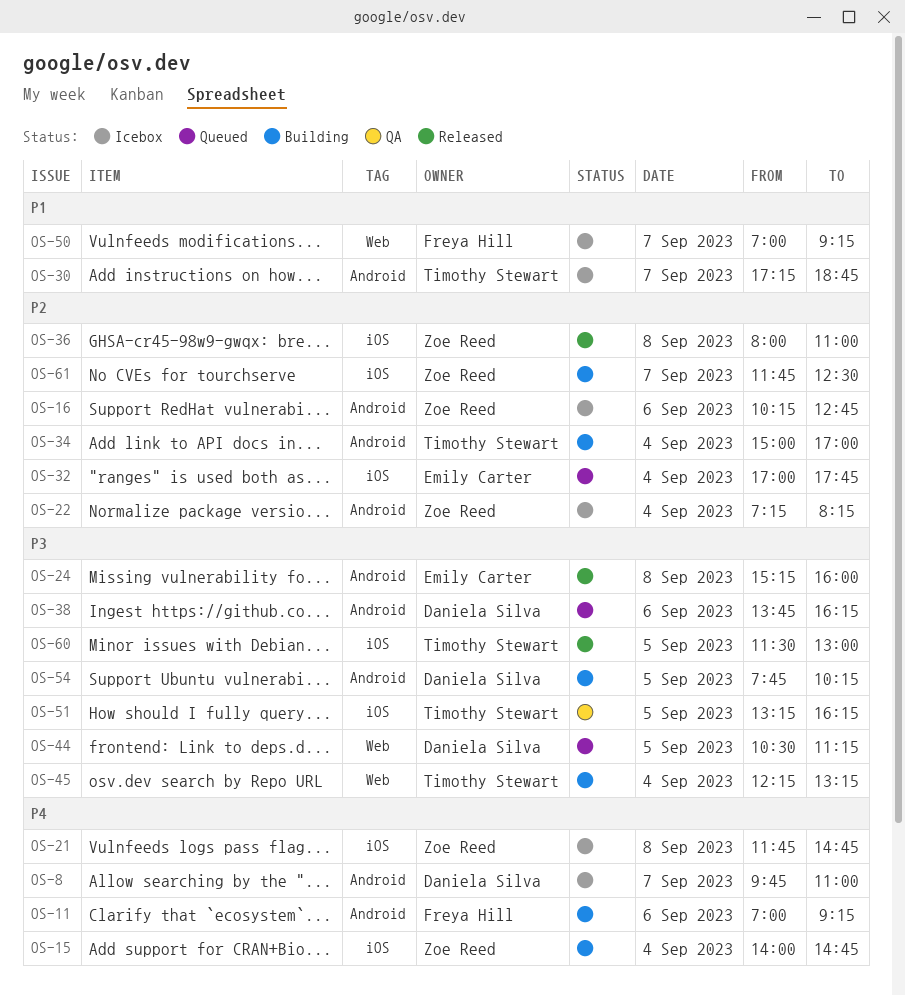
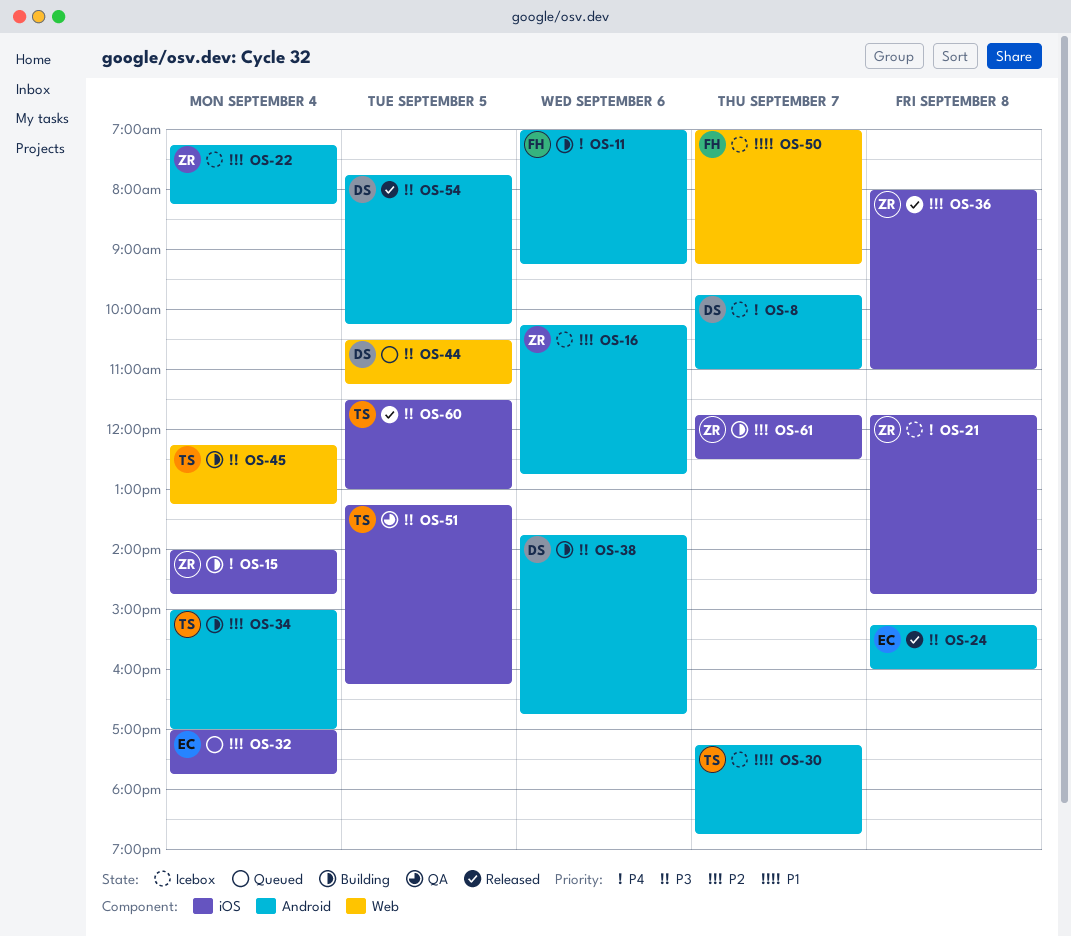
OS-38, status: Queued -> Building
OS-38, ends: 16:15 -> 16:45
OS-54, status: Building -> Released

